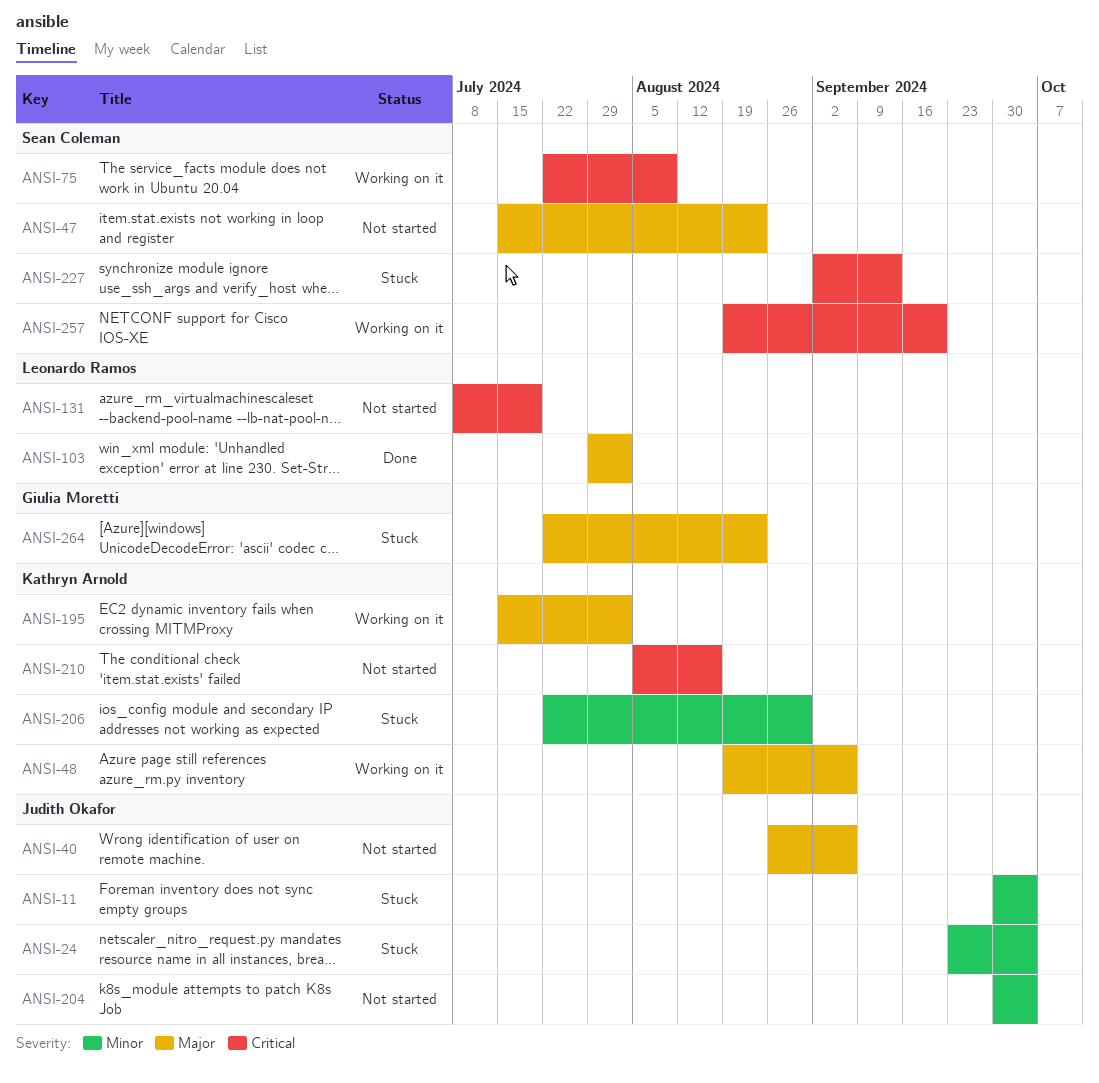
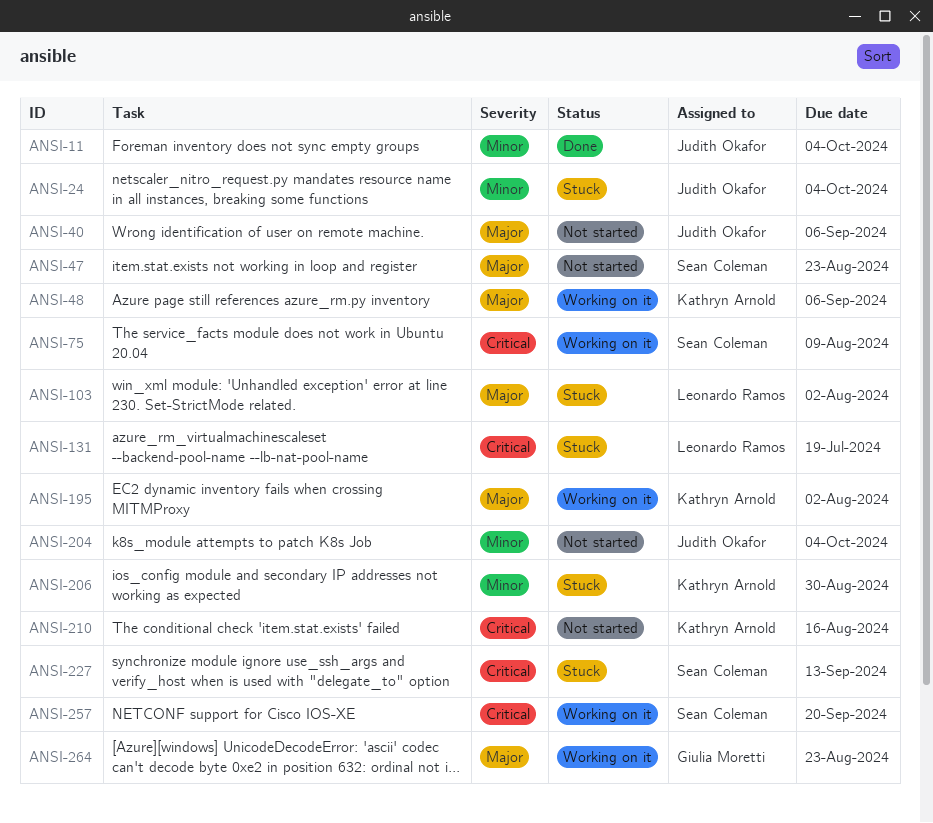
ANSI-11, status: Stuck -> Done
ANSI-103, status: Done -> Stuck
ANSI-131, status: Not started -> Stuck
ANSI-264, status: Stuck -> Working on it

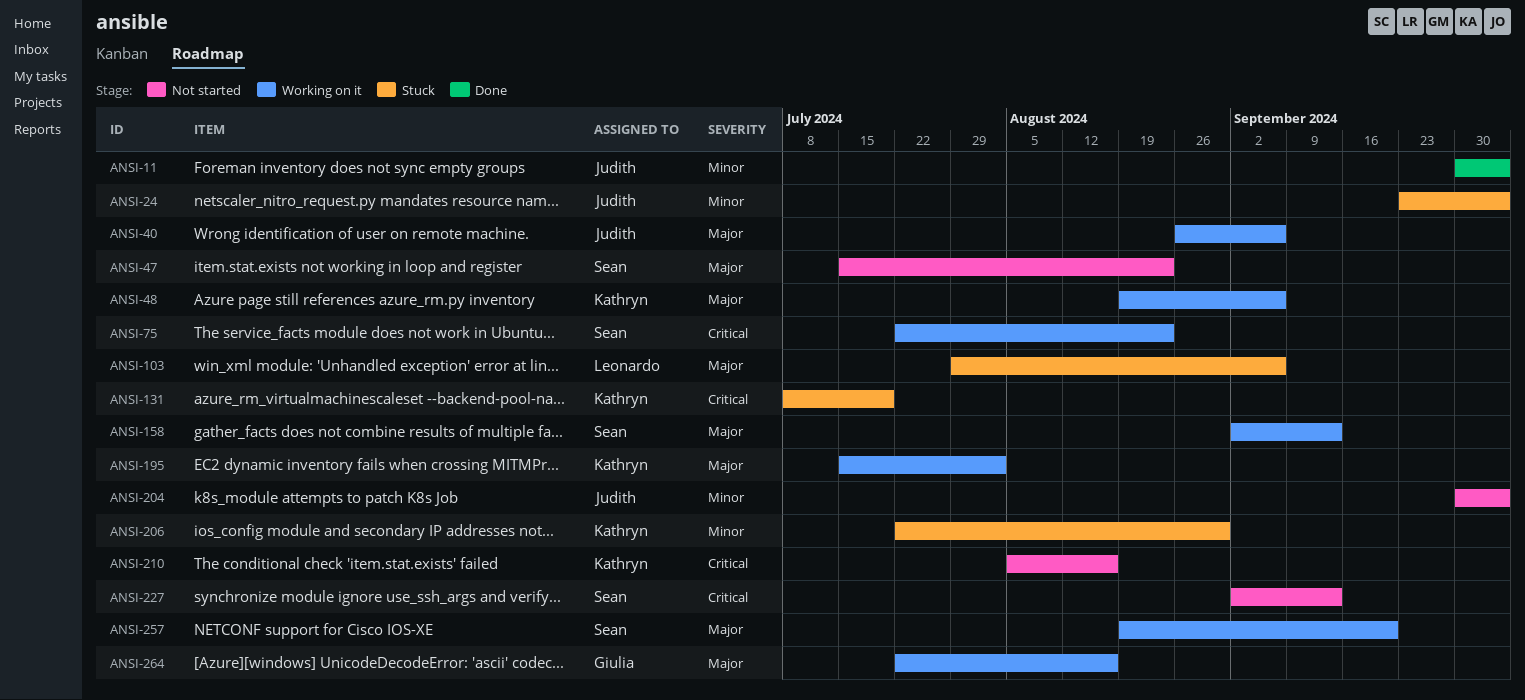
ANSI-40, status: Not started -> Working on it
ANSI-75, due: Aug 9 -> Aug 23
ANSI-103, due: Aug 2 -> Sep 6
ANSI-131, owner: Leonardo Ramos -> Kathryn Arnold
ANSI-158: none -> present
ANSI-227, status: Stuck -> Not started
ANSI-257, priority: Critical -> Major
ANSI-264, due: Aug 23 -> Aug 16

